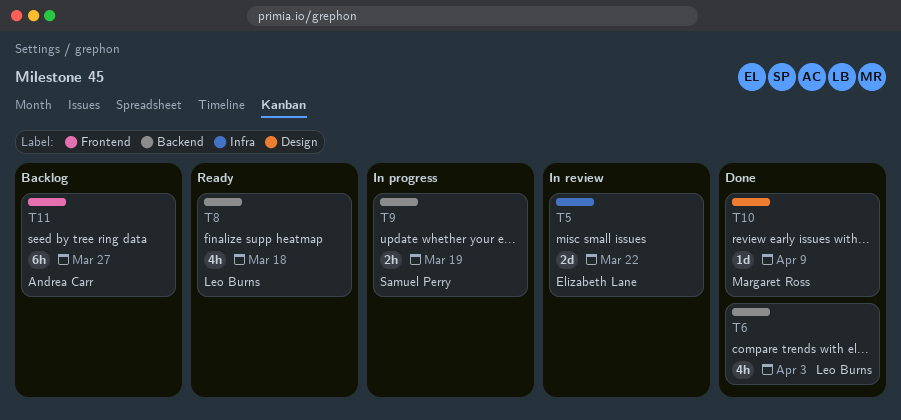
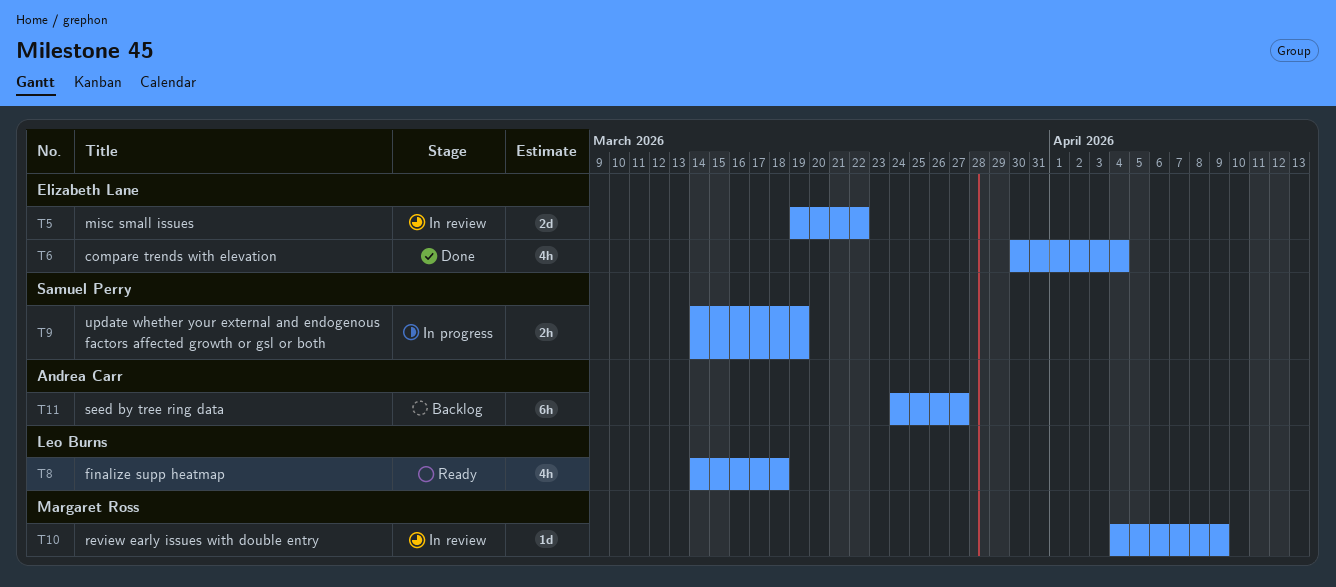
T6, owner: Leo Burns -> Elizabeth Lane
T6, due: Apr 3 -> Apr 4
T10, status: Done -> In review

